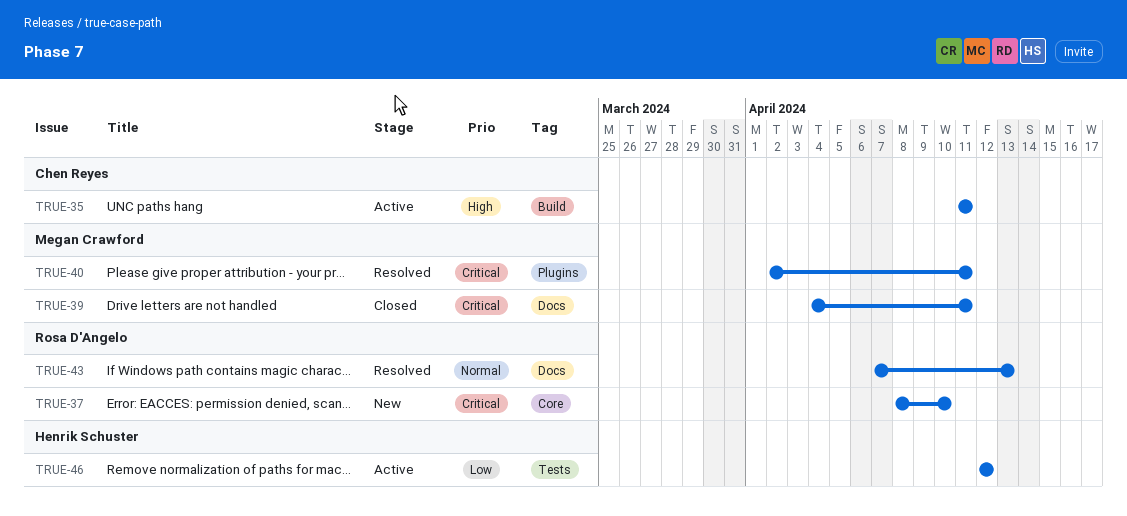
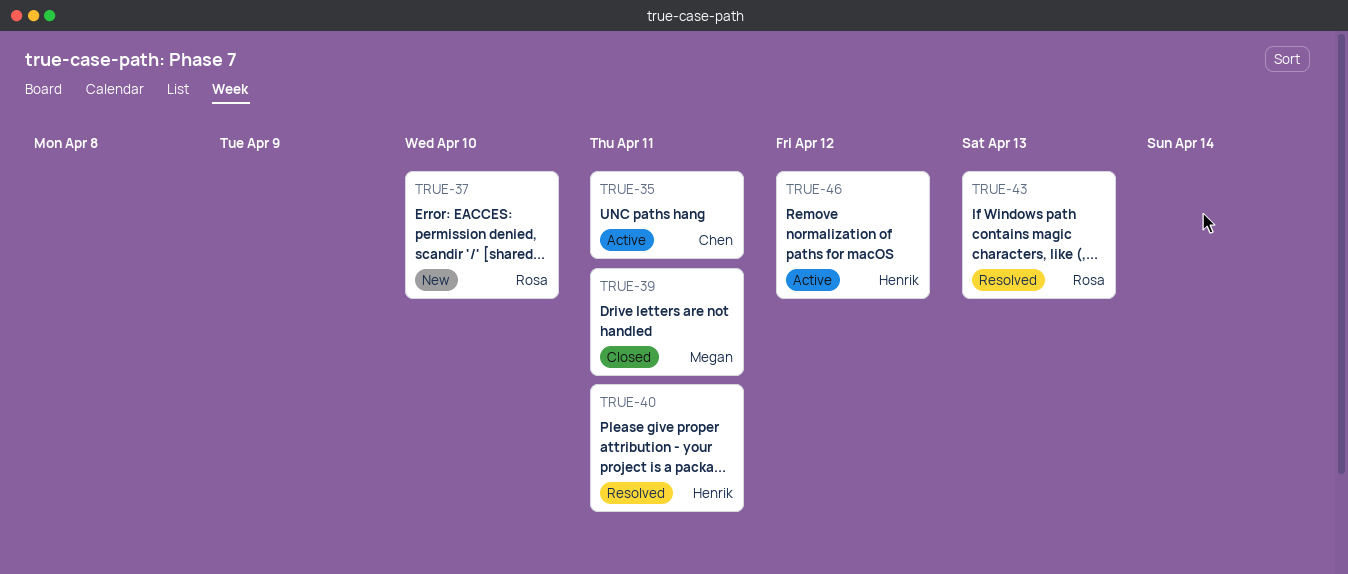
TRUE-40, owner: Megan Crawford -> Henrik Schuster

